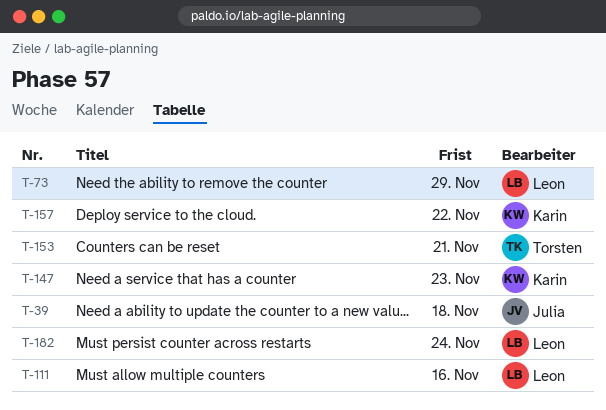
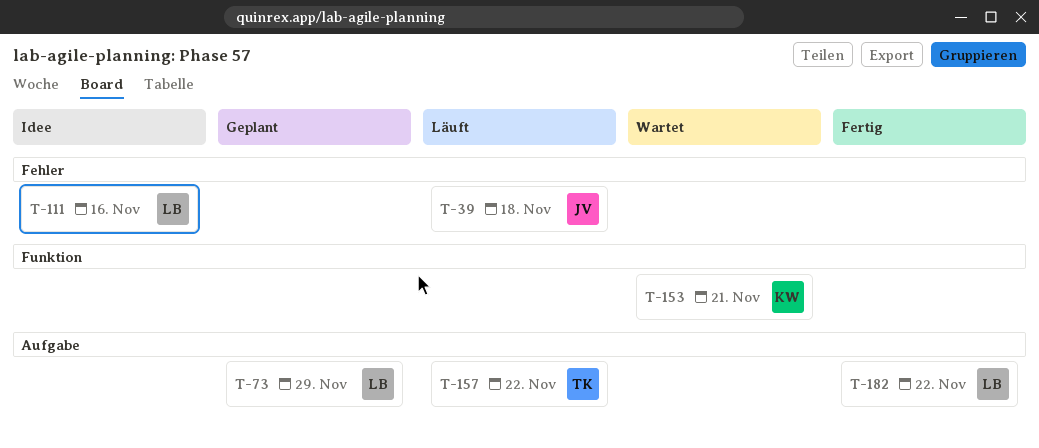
T-147: present -> none
T-153, owner: Torsten -> Karin
T-157, owner: Karin -> Torsten
T-182, due: Nov 24 -> Nov 22

